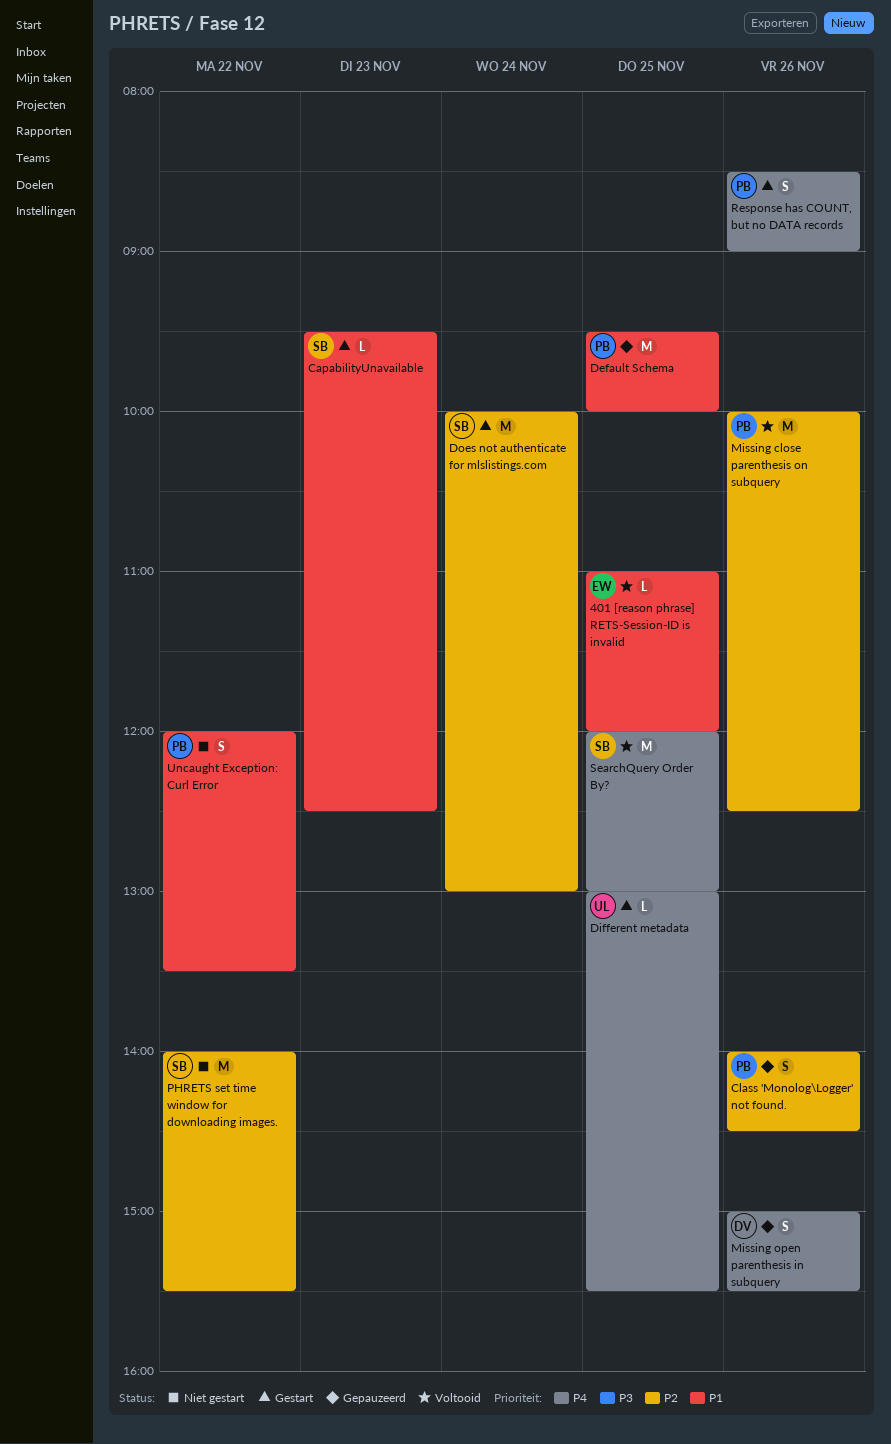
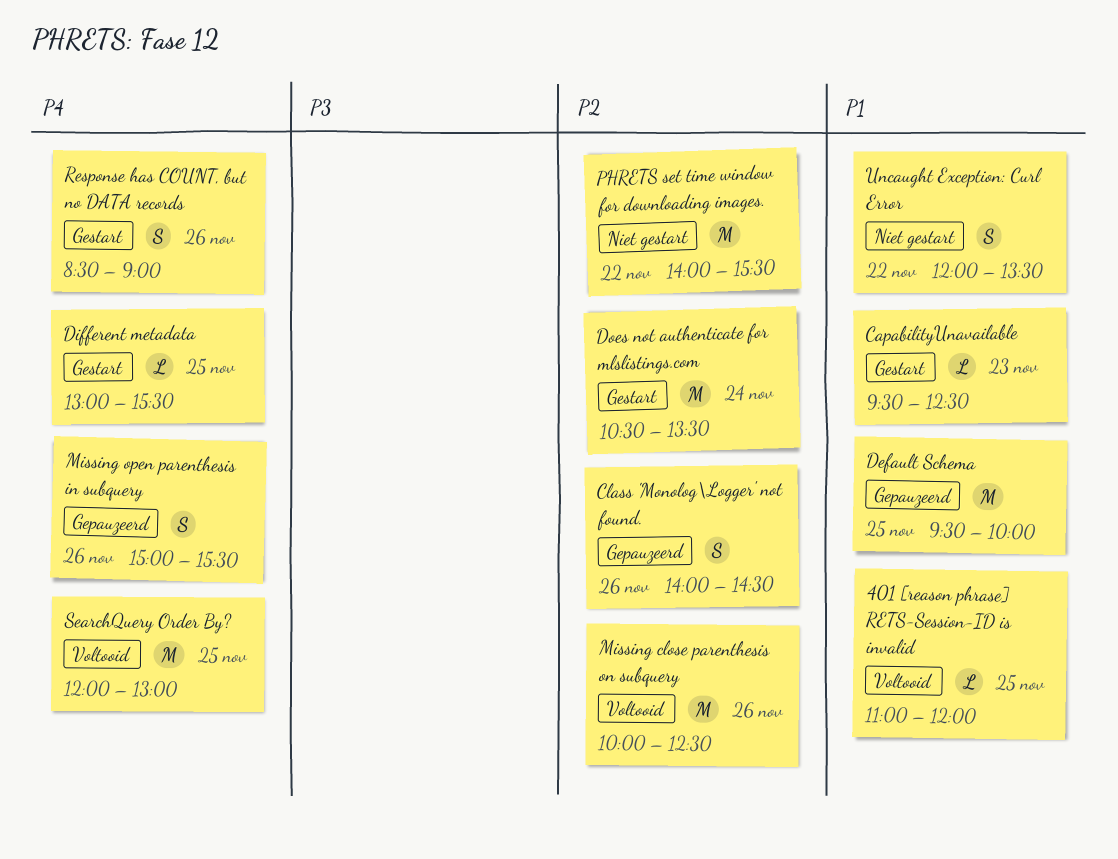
Does not authenticate for mlslistings.com, begins: 10:00 -> 10:30
Does not authenticate for mlslistings.com, ends: 13:00 -> 13:30

